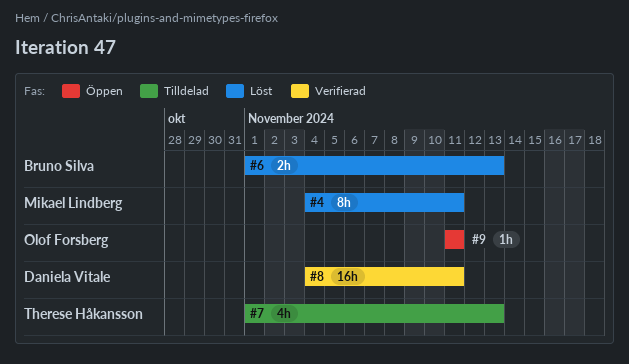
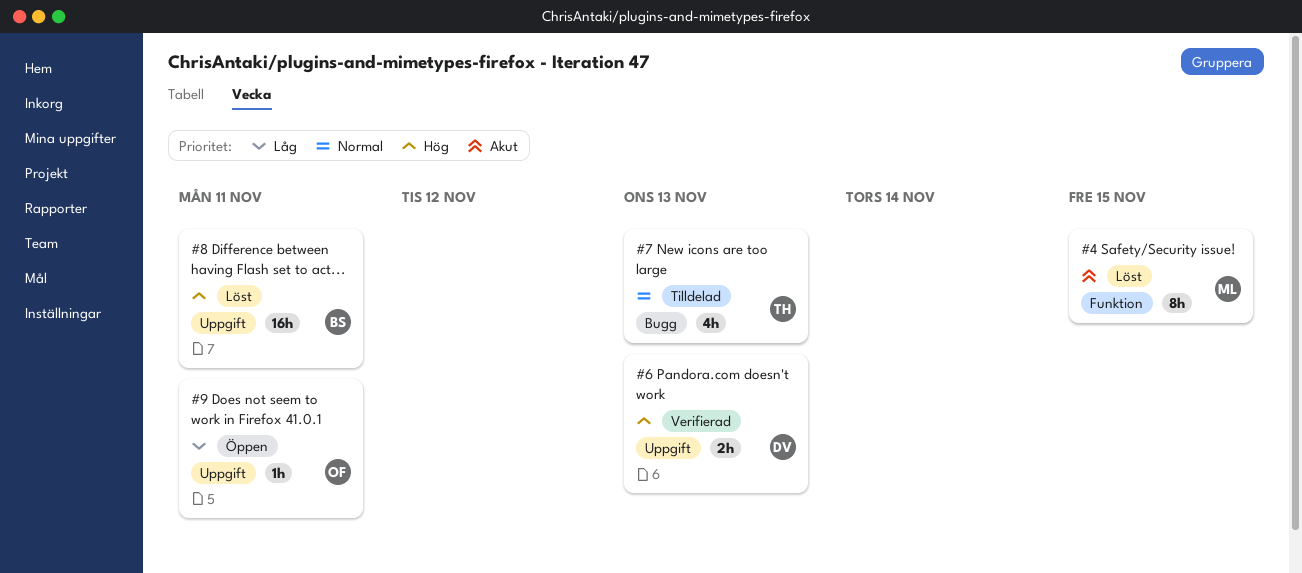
#4, due: Nov 11 -> Nov 15
#6, status: Löst -> Verifierad
#6, owner: Bruno Silva -> Daniela Vitale
#8, status: Verifierad -> Löst
#8, owner: Daniela Vitale -> Bruno Silva

